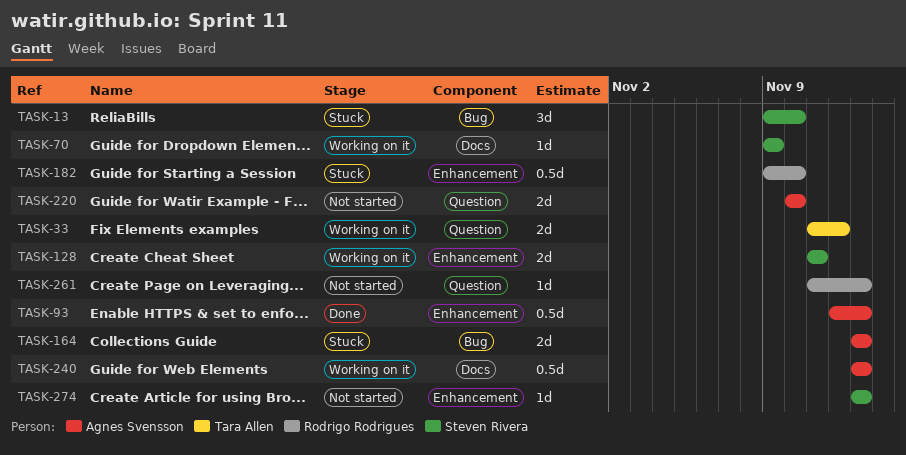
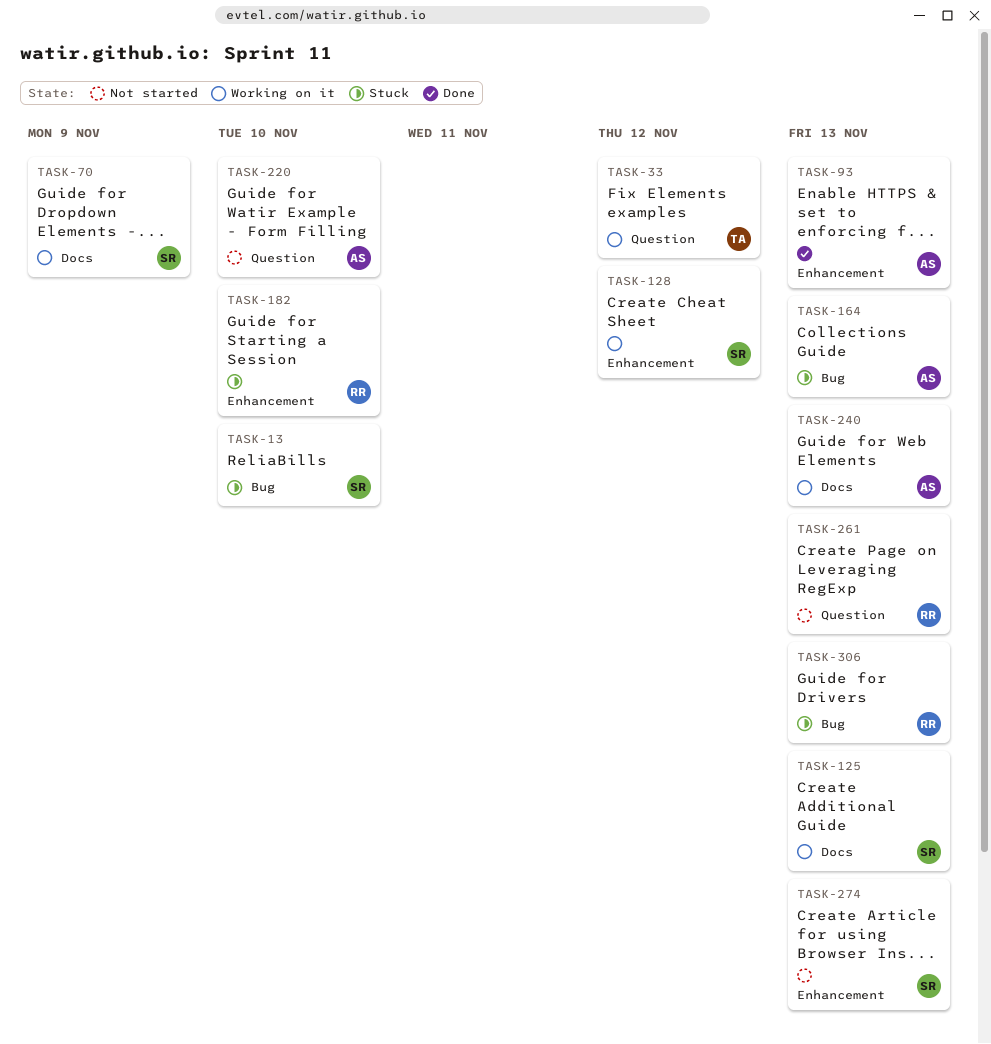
TASK-125: none -> present
TASK-128, due: Nov 11 -> Nov 12
TASK-306: none -> present

